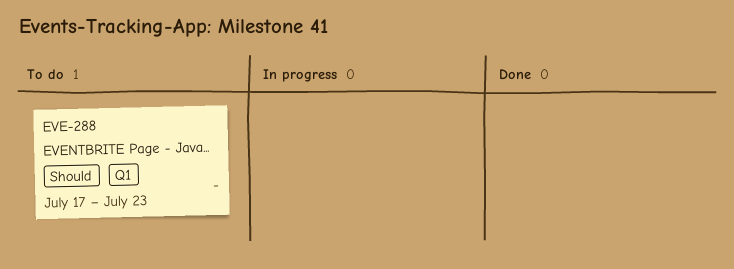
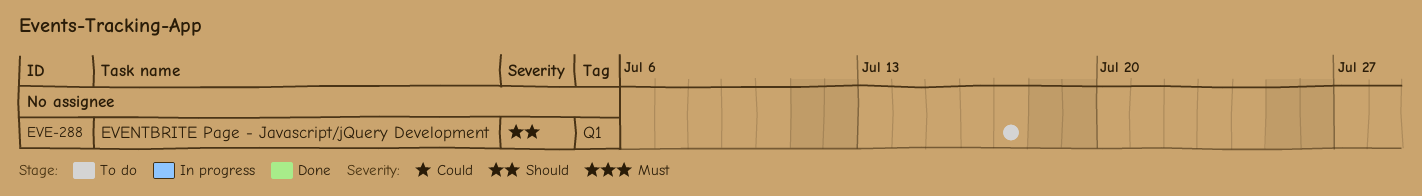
EVE-288, due: Jul 23 -> Jul 17

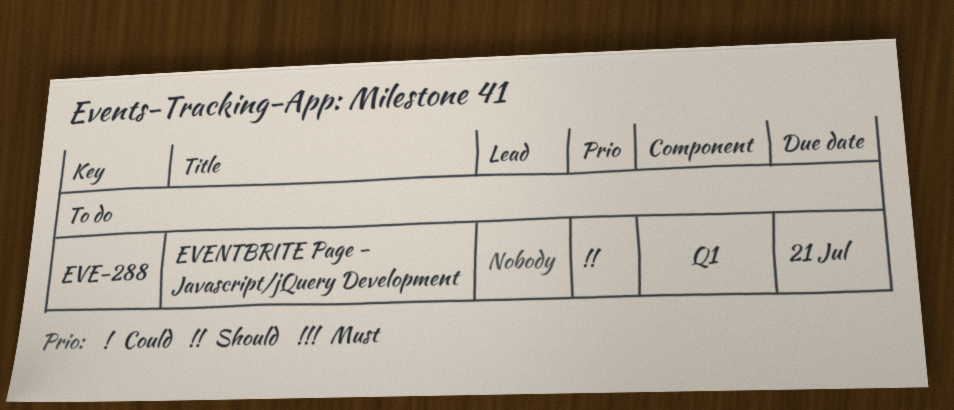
EVE-288, due: Jul 17 -> Jul 21

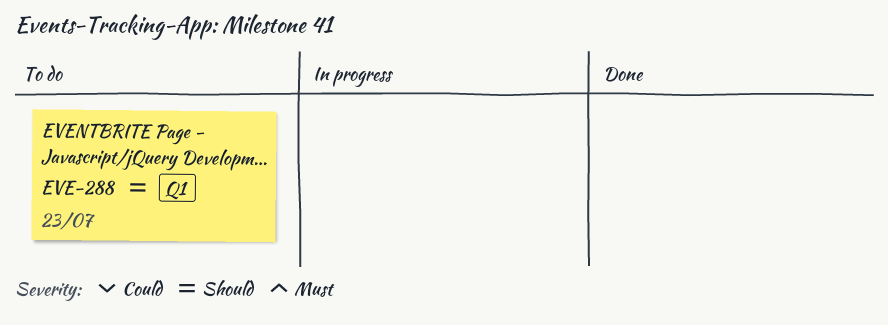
EVE-288, due: Jul 21 -> Jul 23

